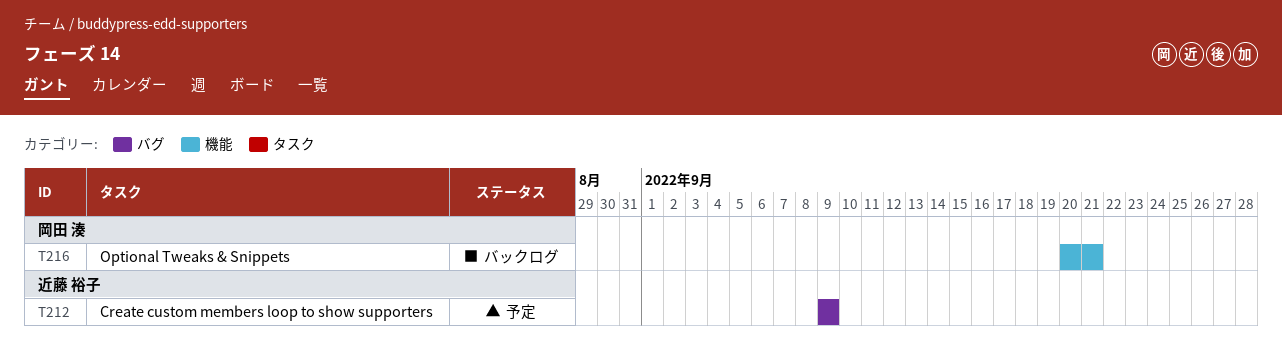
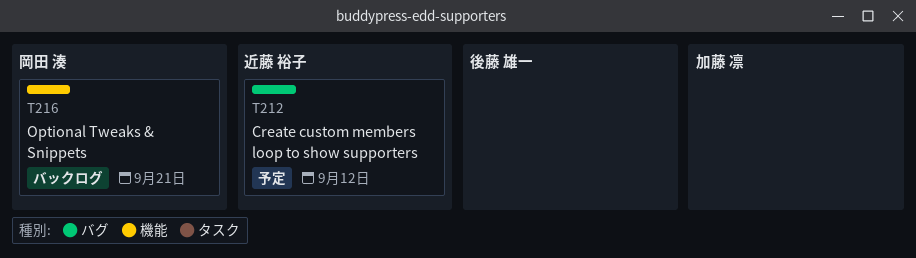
T212, due: Sep 9 -> Sep 12

